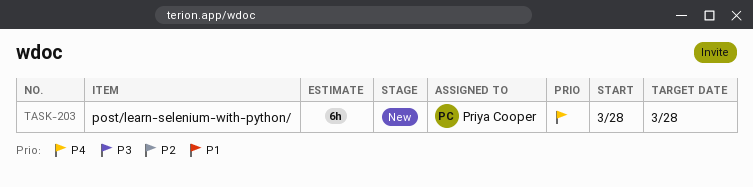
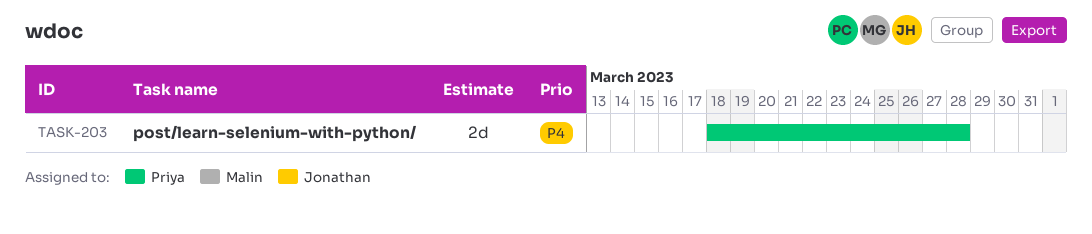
TASK-203, estimate: 6h -> 2d
TASK-203, start: Mar 28 -> Mar 18

